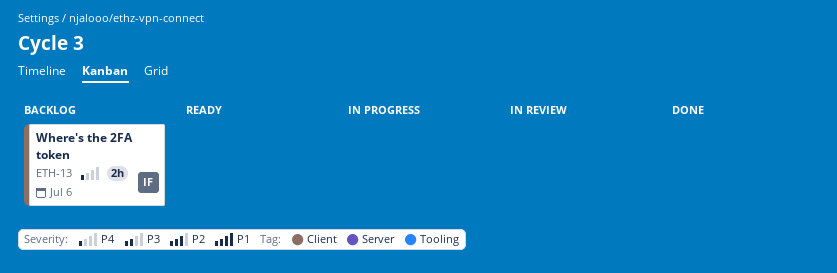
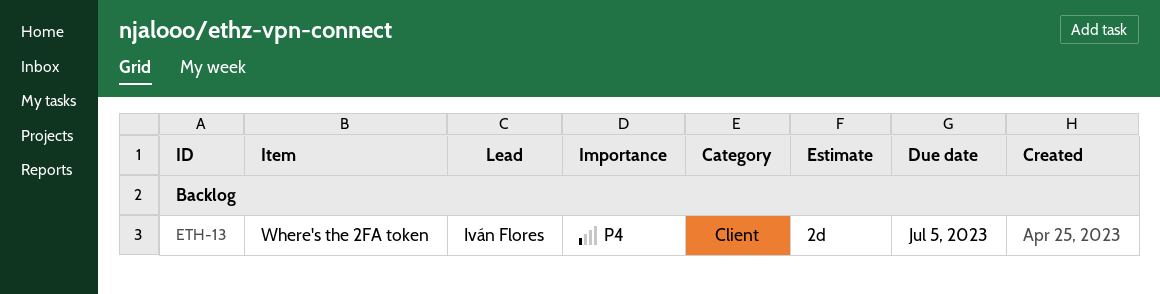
ETH-13, estimate: 2h -> 2d
ETH-13, due: Jul 6 -> Jul 5

